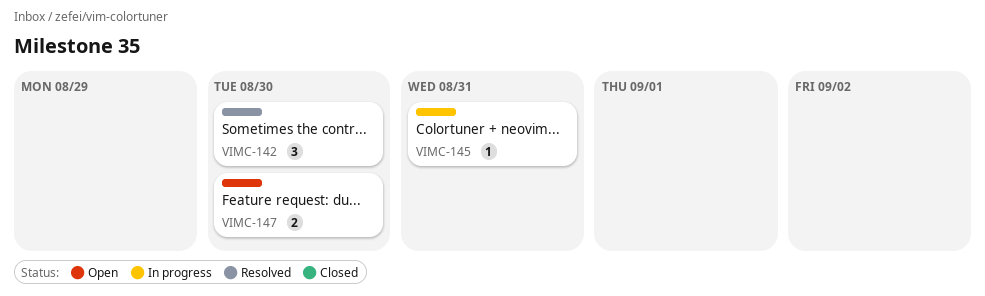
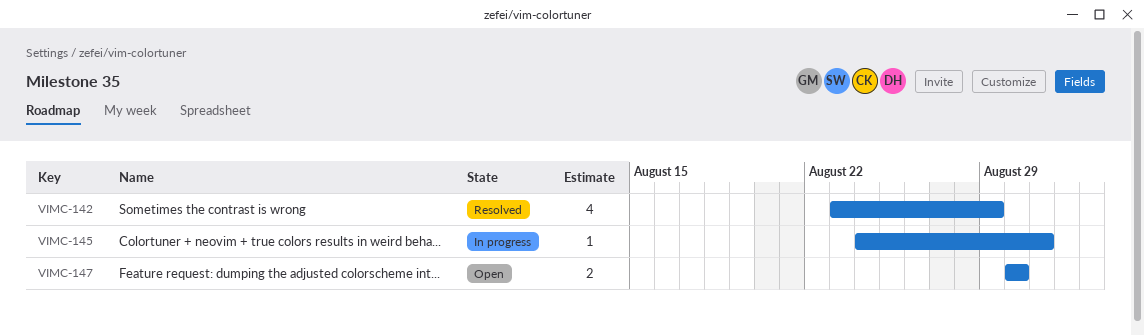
VIMC-142, estimate: 3 -> 4
VIMC-142, due: Aug 30 -> Aug 29

